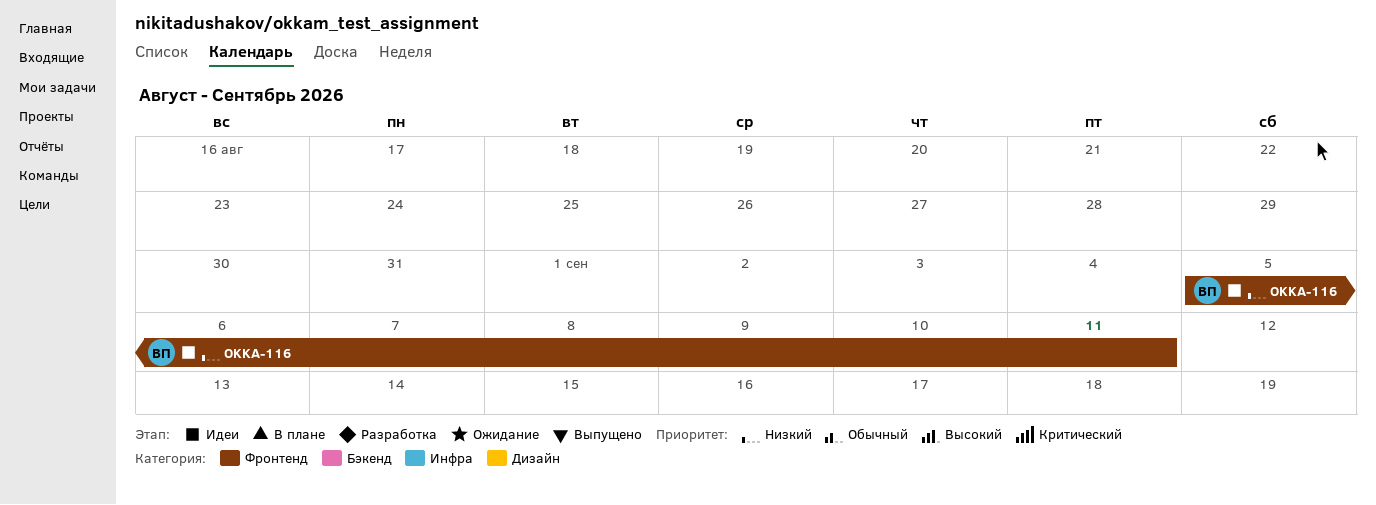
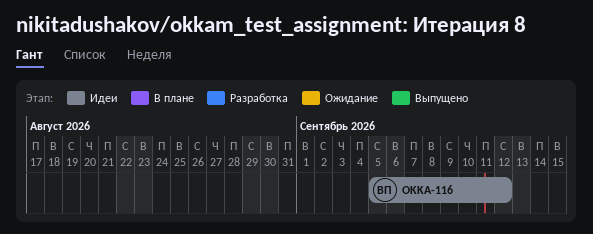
OKKA-116, due: Sep 11 -> Sep 12

